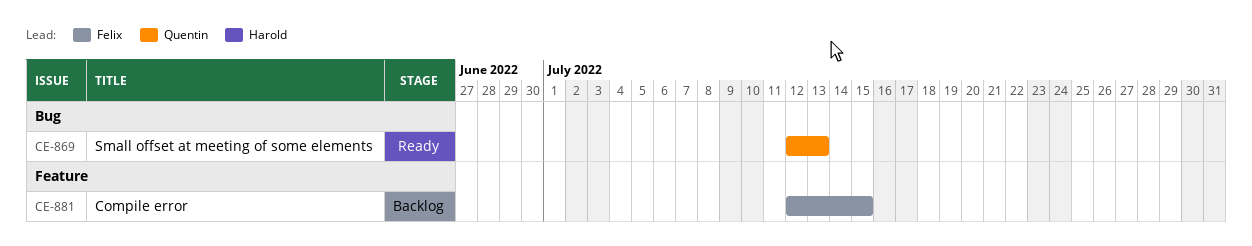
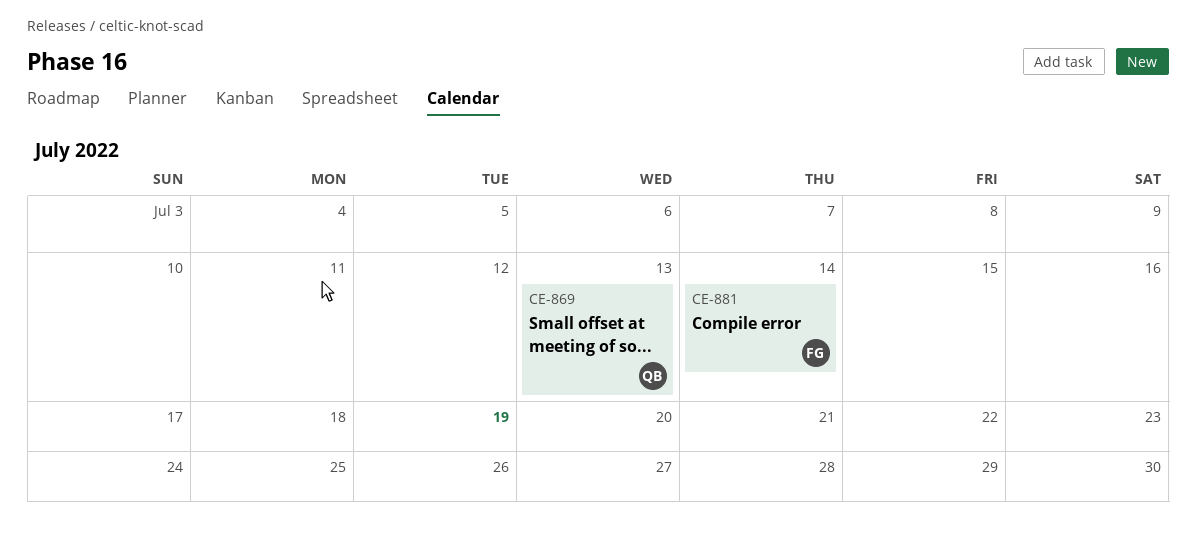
CE-881, due: Jul 15 -> Jul 14

